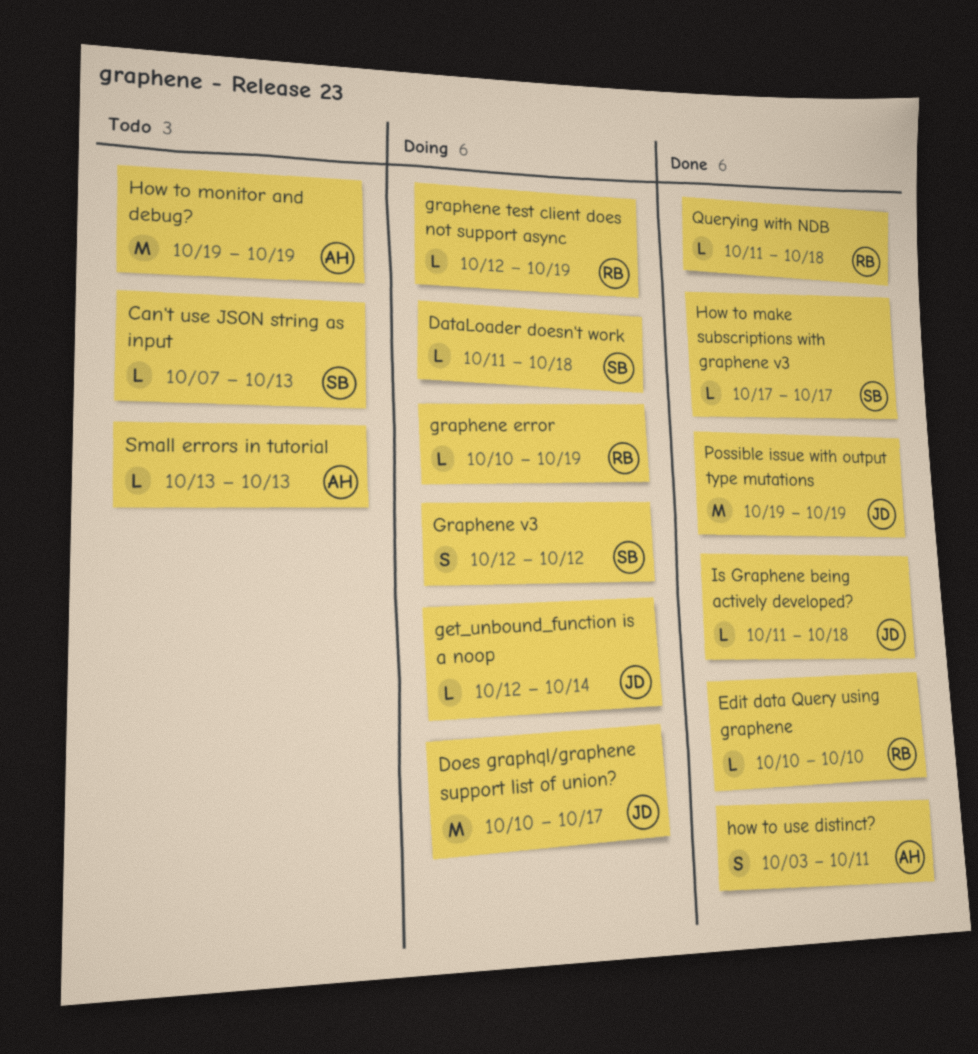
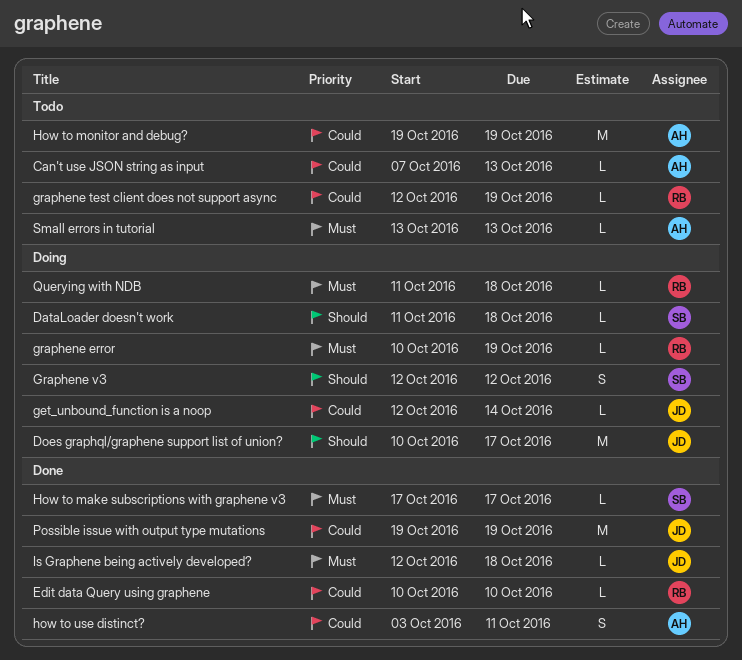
Can't use JSON string as input, owner: SB -> AH
graphene test client does not support async, status: Doing -> Todo
Is Graphene being actively developed?, start: Oct 11 -> Oct 12
Querying with NDB, status: Done -> Doing

